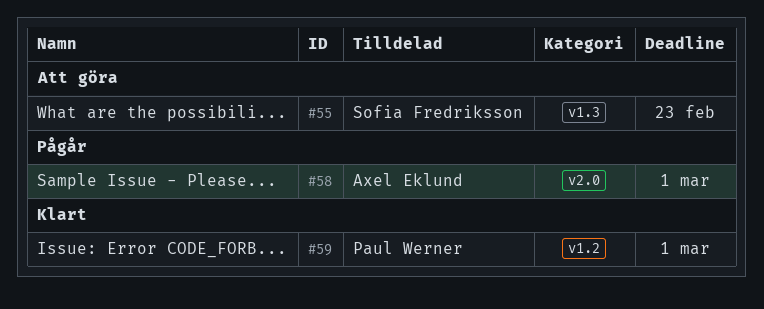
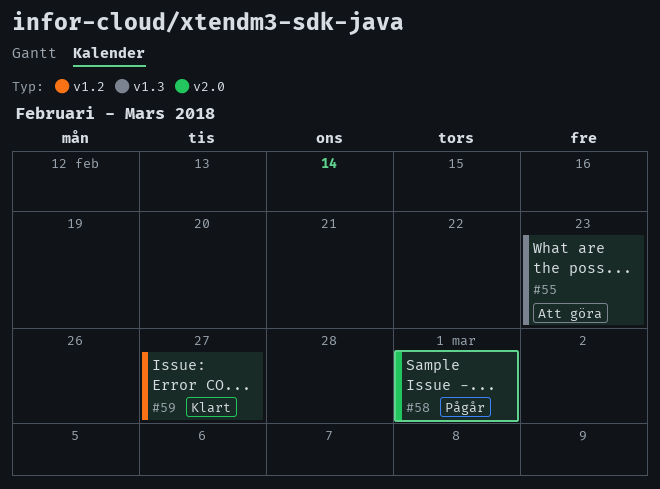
#59, due: Mar 1 -> Feb 27

